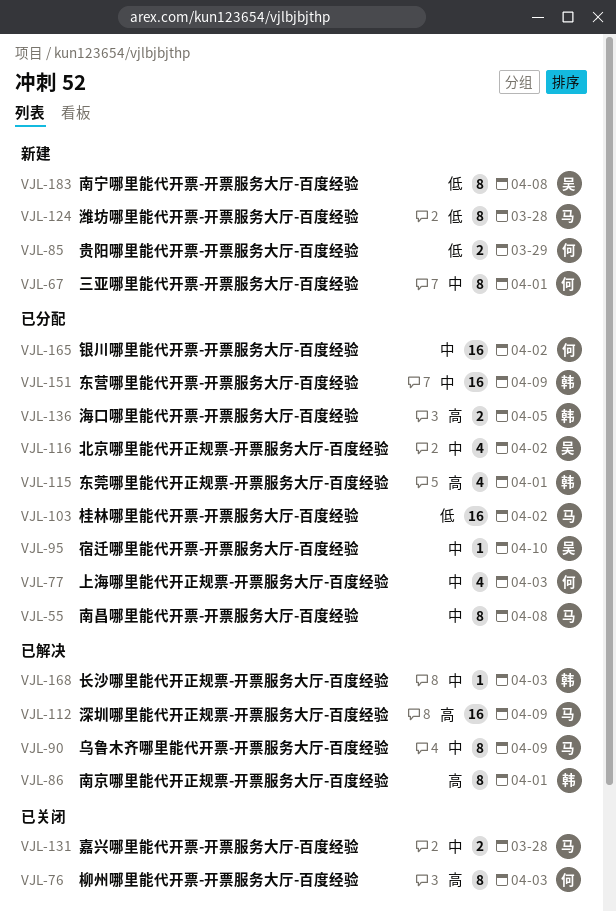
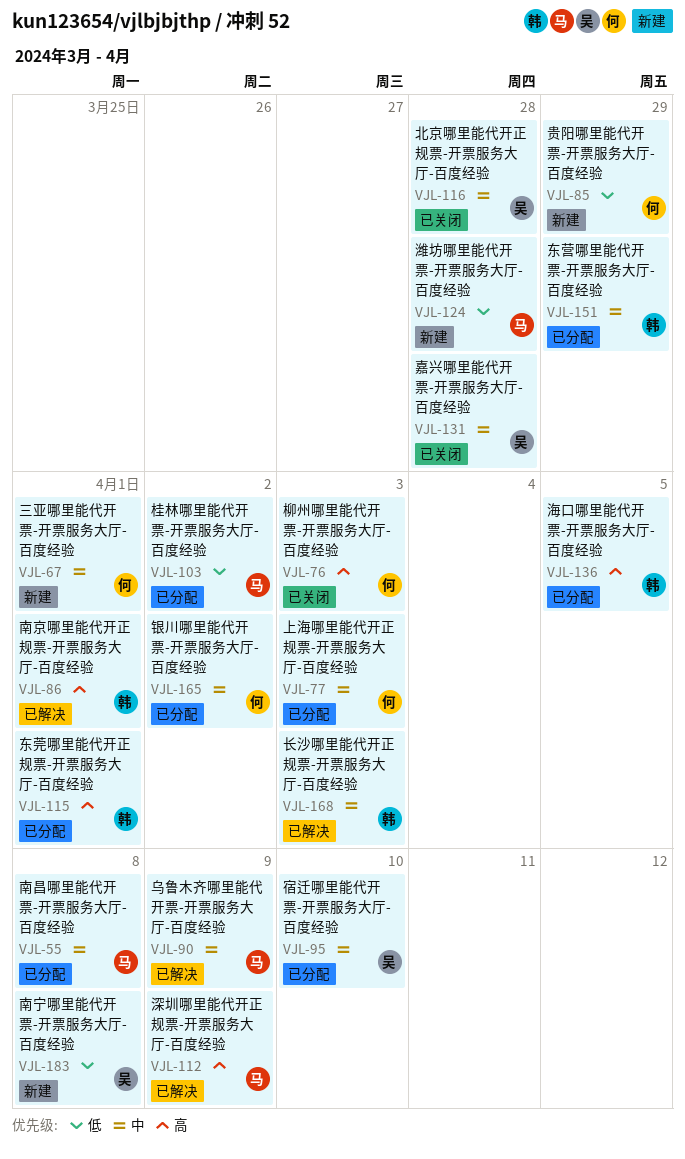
VJL-116, status: 已分配 -> 已关闭
VJL-116, due: Apr 2 -> Mar 28
VJL-131, owner: 马 -> 吴
VJL-151, due: Apr 9 -> Mar 29

